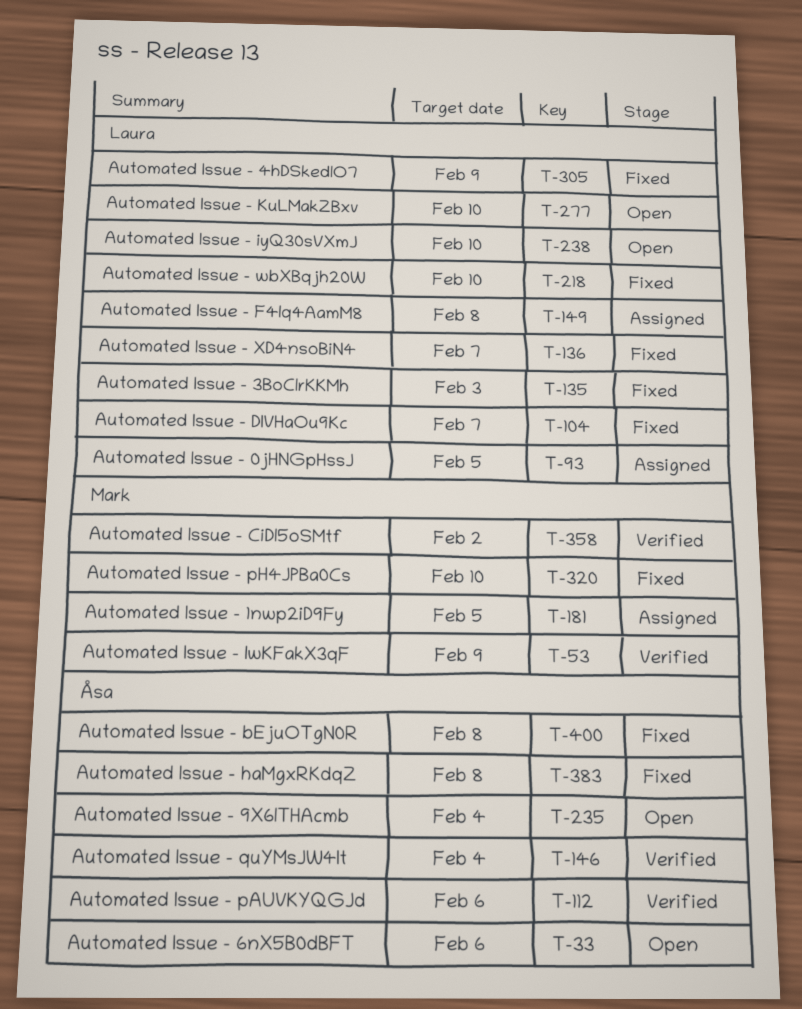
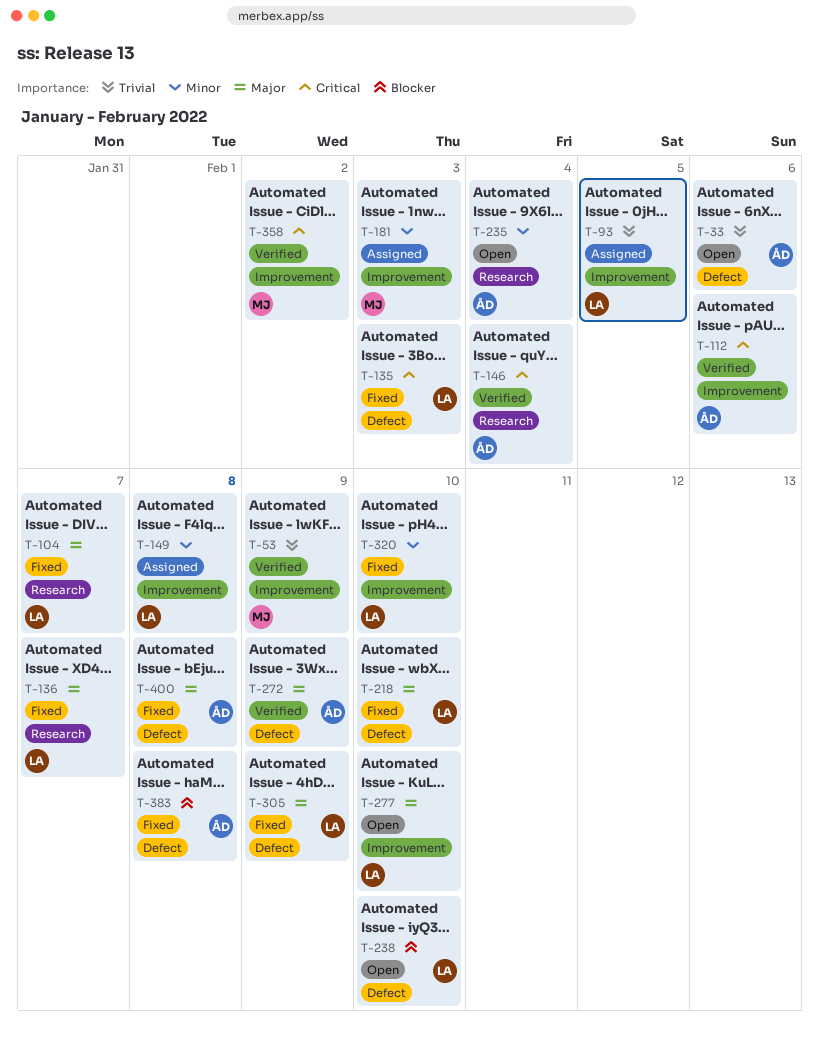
T-181, due: Feb 5 -> Feb 3
T-272: none -> present
T-320, owner: Mark -> Laura

